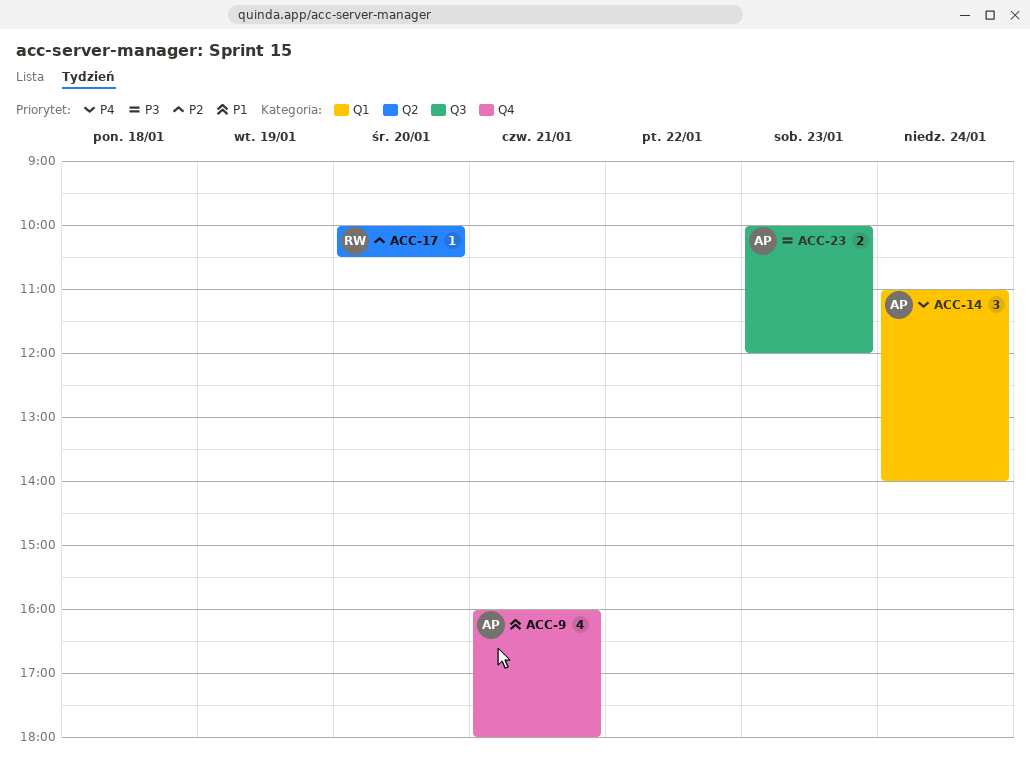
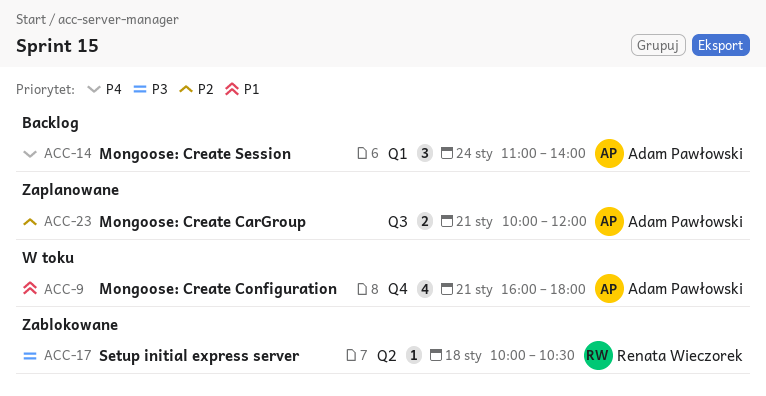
ACC-17, priority: P2 -> P3
ACC-17, day: Jan 20 -> Jan 18
ACC-23, priority: P3 -> P2
ACC-23, day: Jan 23 -> Jan 21

